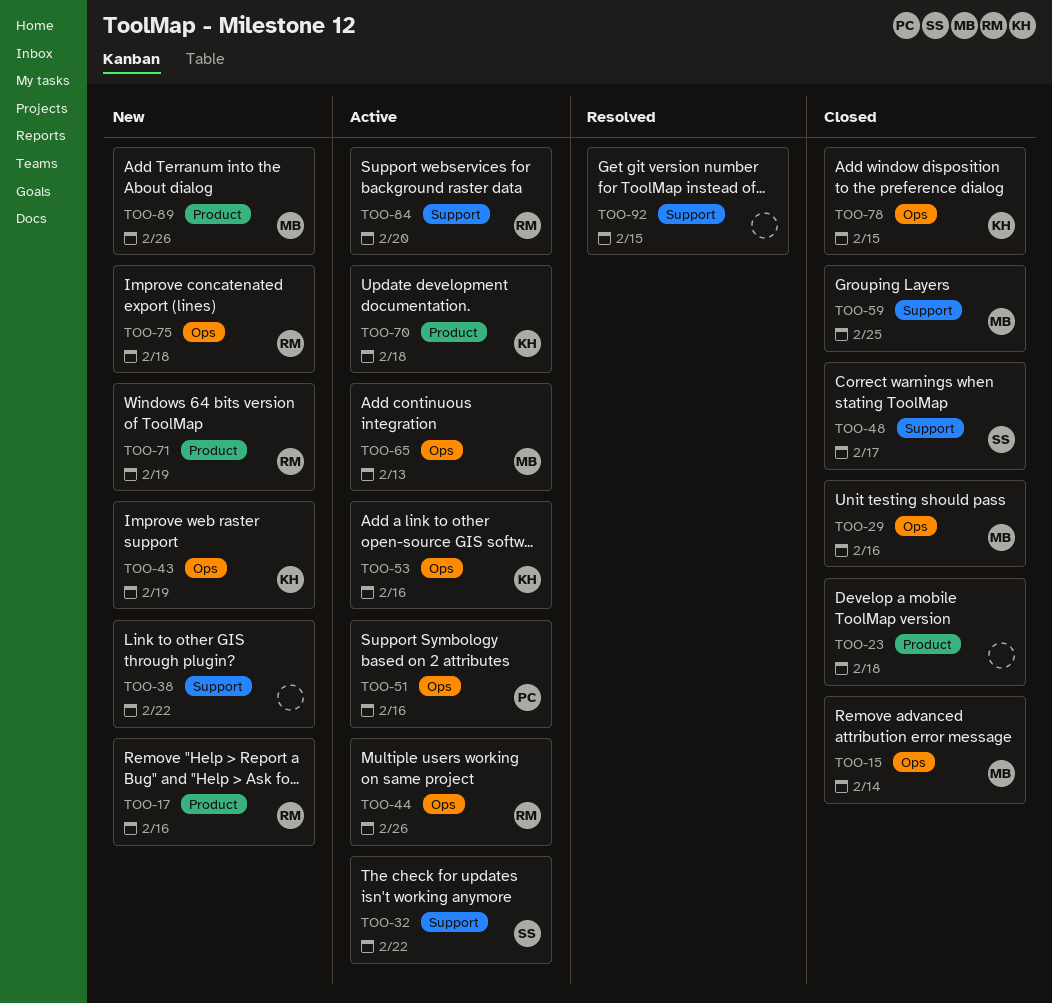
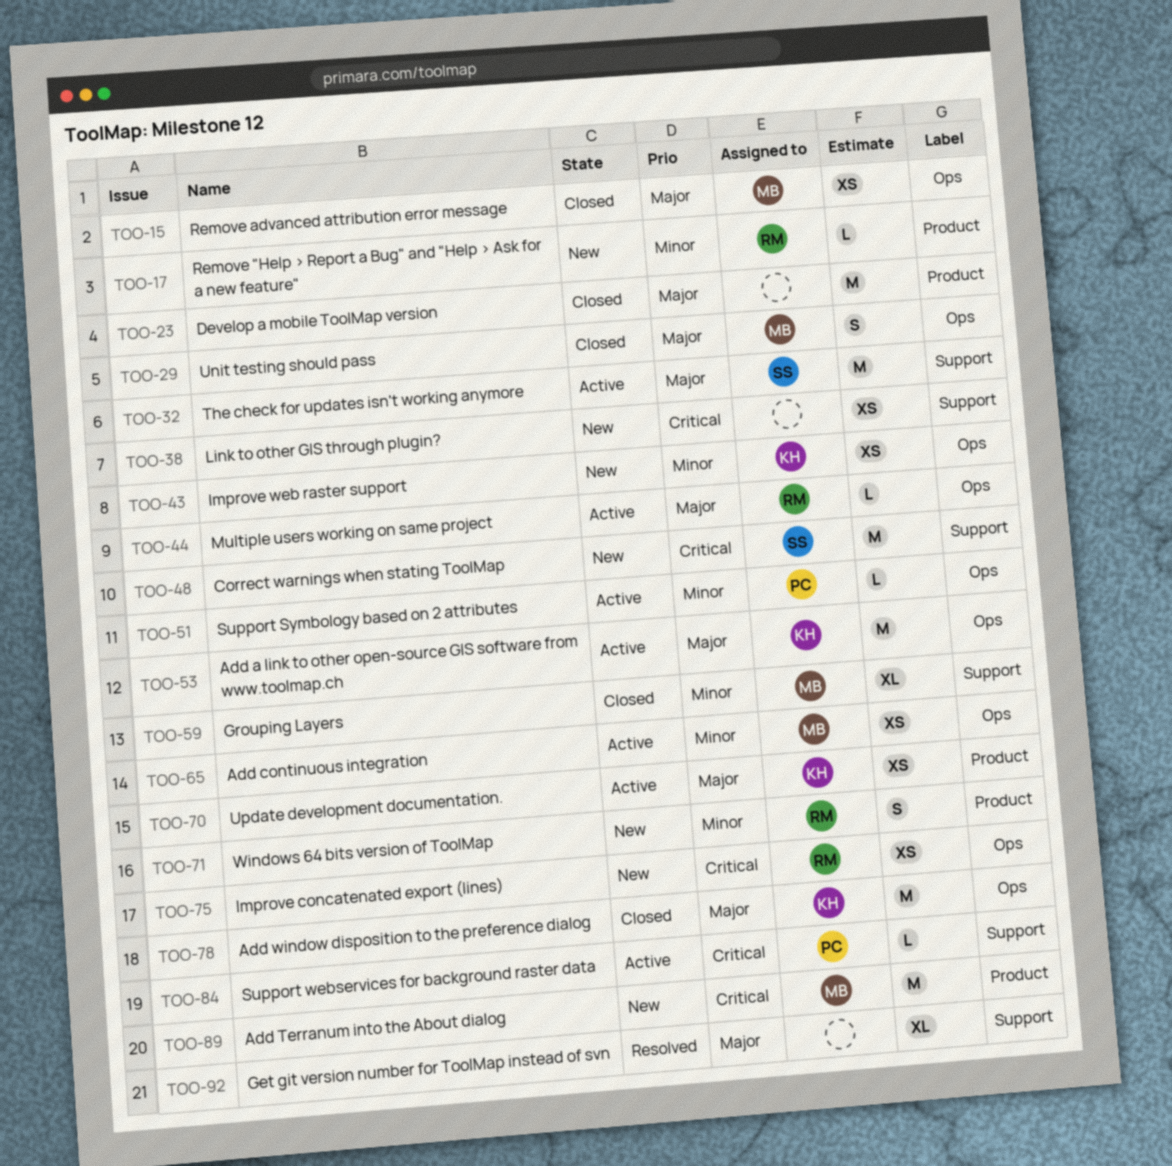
TOO-48, status: Closed -> New
TOO-84, owner: RM -> PC

